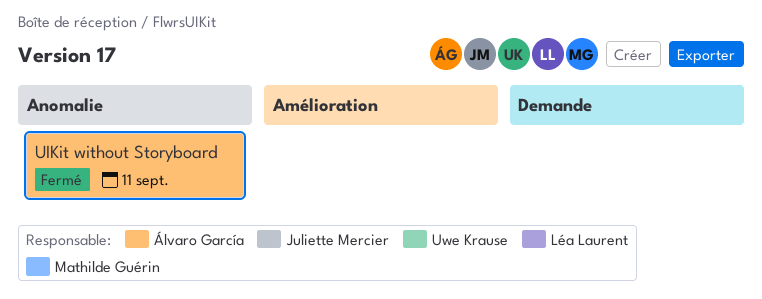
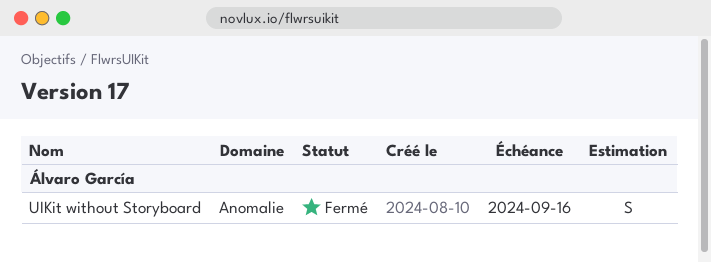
UIKit without Storyboard, due: Sep 11 -> Sep 16

